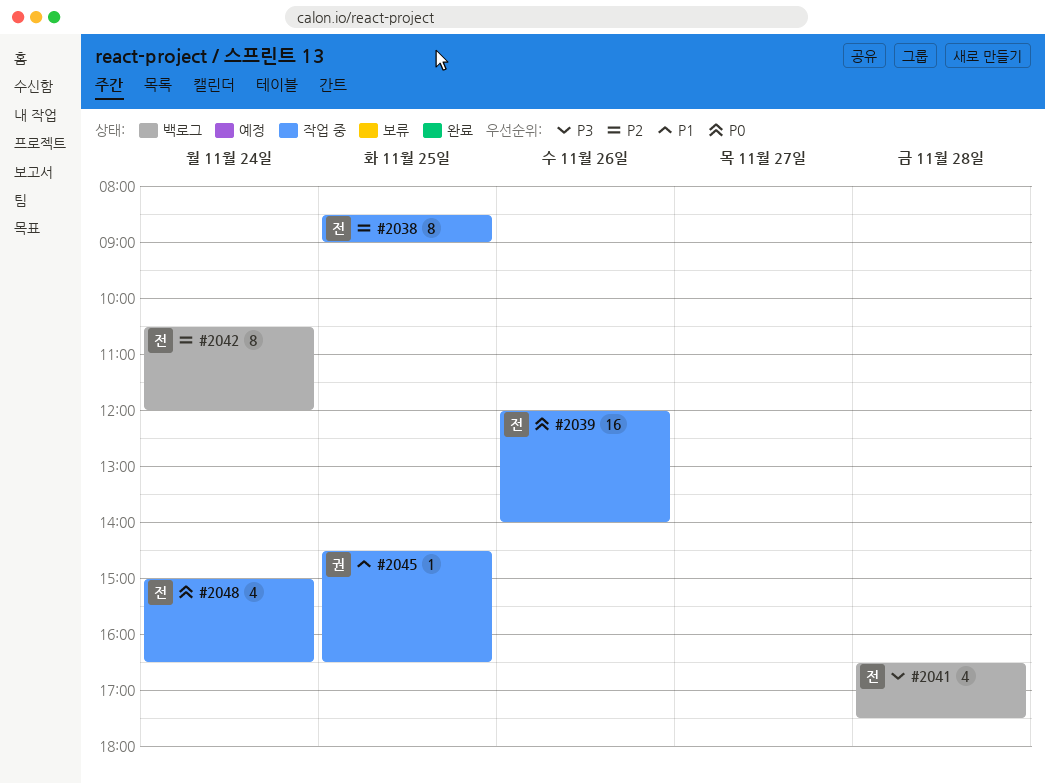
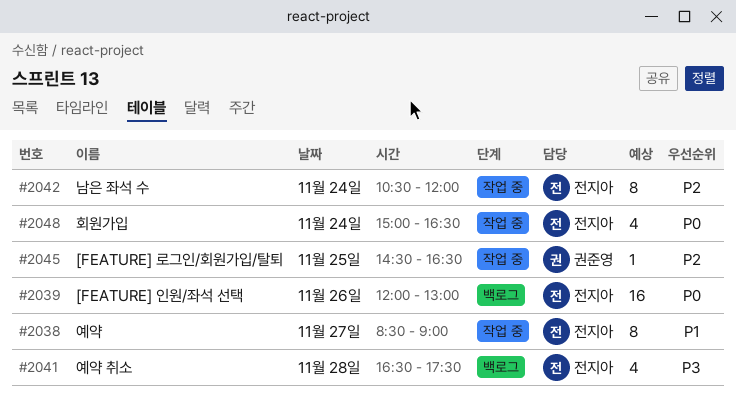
#2038, priority: P2 -> P1
#2038, day: Nov 25 -> Nov 27
#2039, status: 작업 중 -> 백로그
#2039, ends: 14:00 -> 13:00
#2042, status: 백로그 -> 작업 중
#2045, priority: P1 -> P2

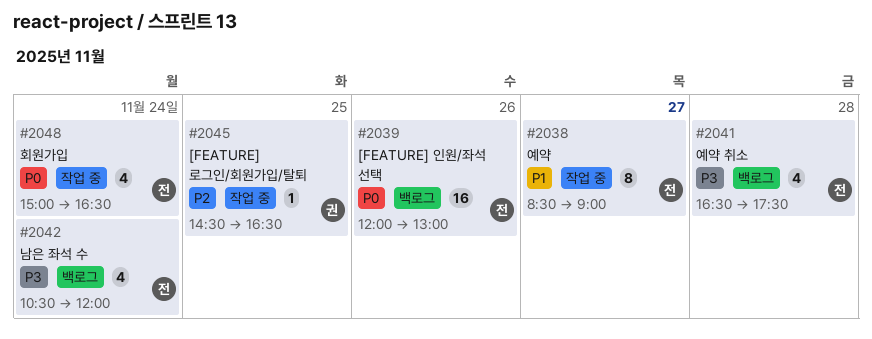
#2042, status: 작업 중 -> 백로그
#2042, priority: P2 -> P3
#2042, estimate: 8 -> 4

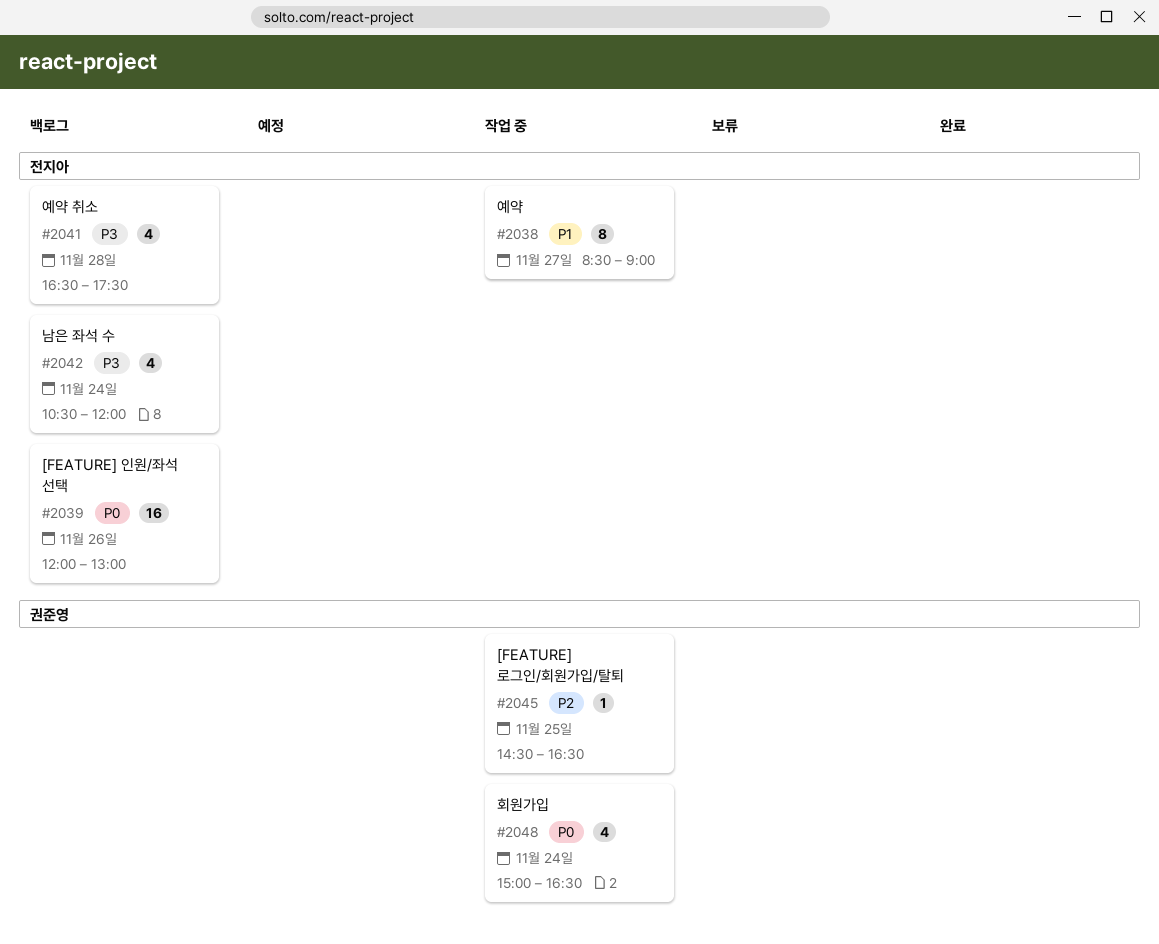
#2048, owner: 전지아 -> 권준영

